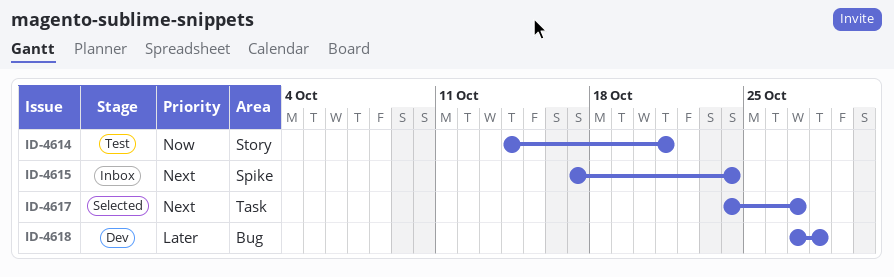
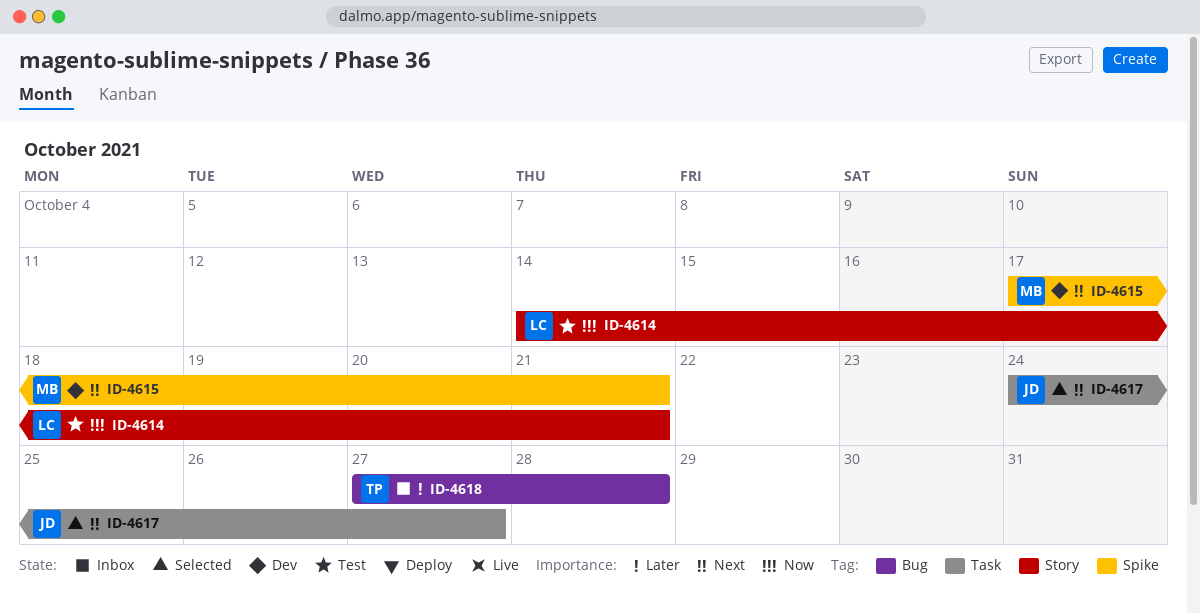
ID-4615, status: Inbox -> Dev
ID-4615, due: Oct 24 -> Oct 21
ID-4618, status: Dev -> Inbox

